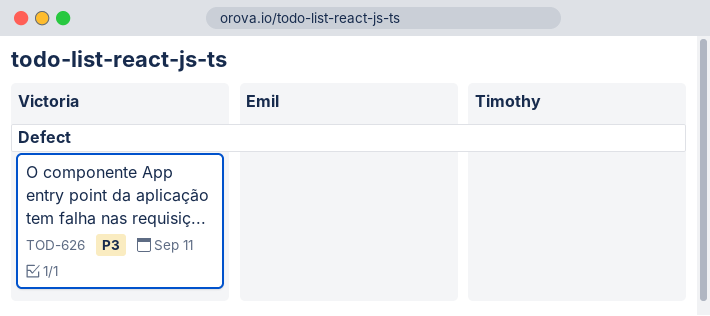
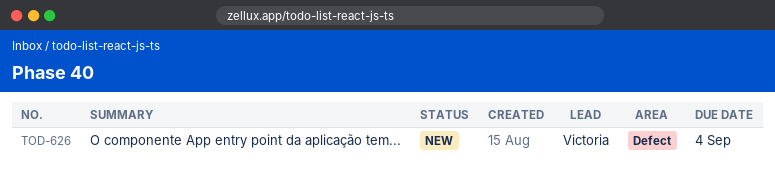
TOD-626, due: Sep 11 -> Sep 4

